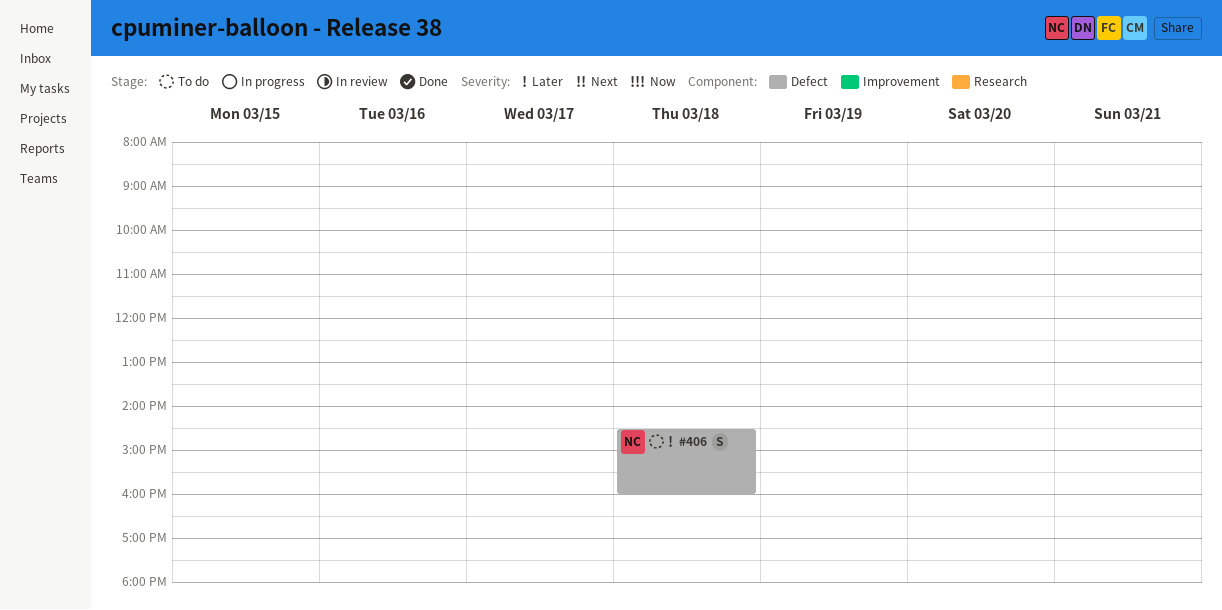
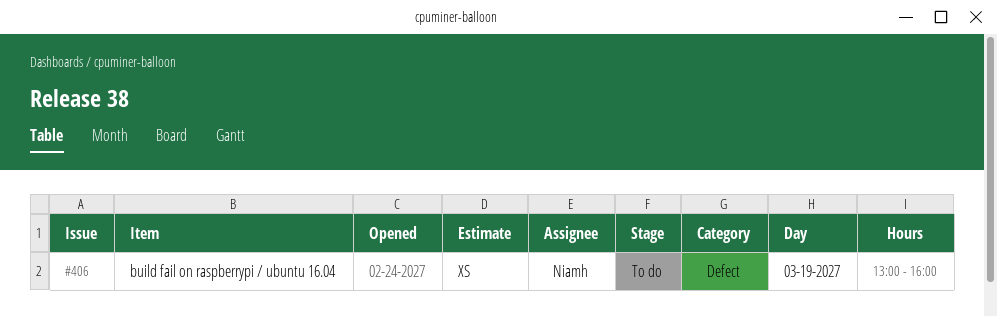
#406, estimate: S -> XS
#406, day: Mar 18 -> Mar 19
#406, begins: 14:30 -> 13:00

